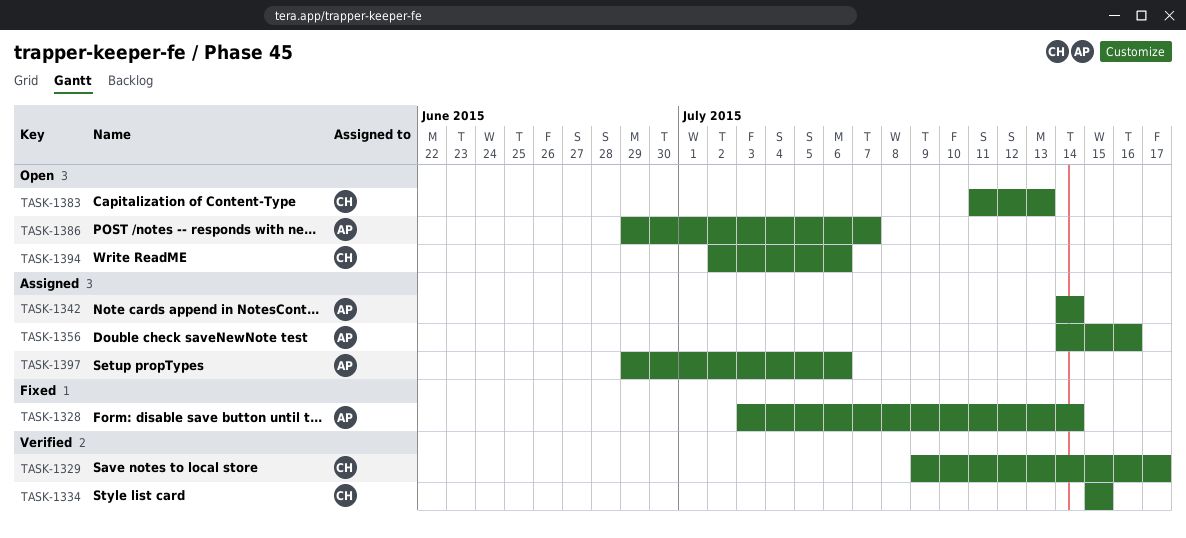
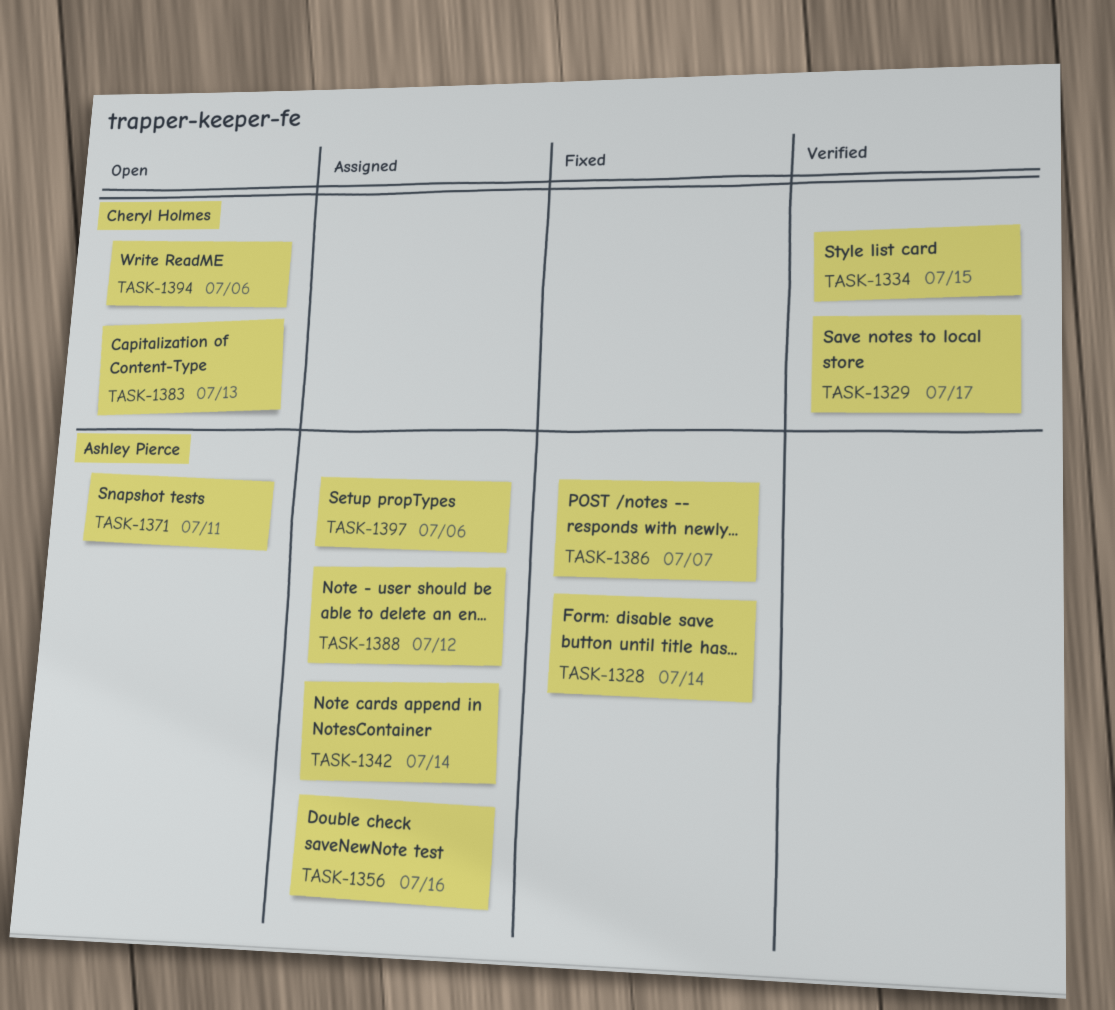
TASK-1371: none -> present
TASK-1386, status: Open -> Fixed
TASK-1388: none -> present

